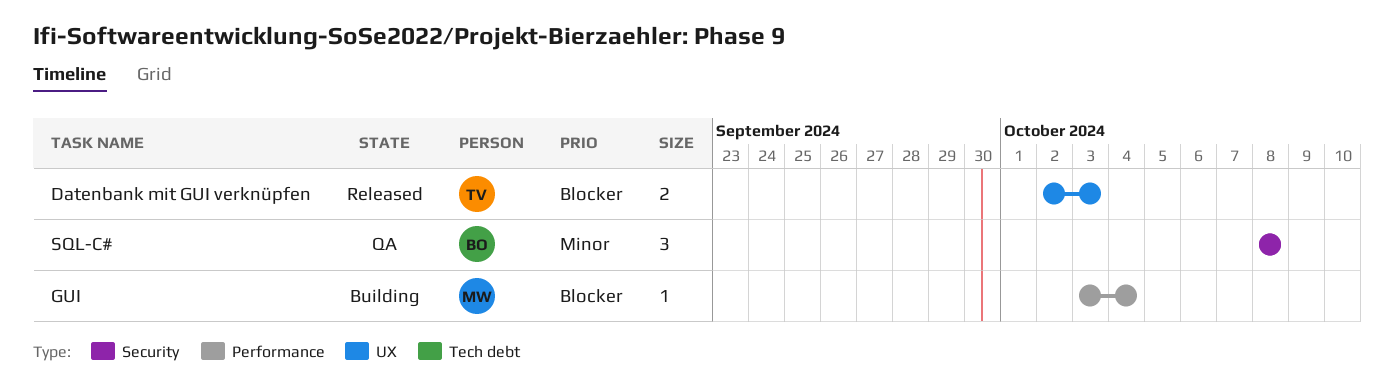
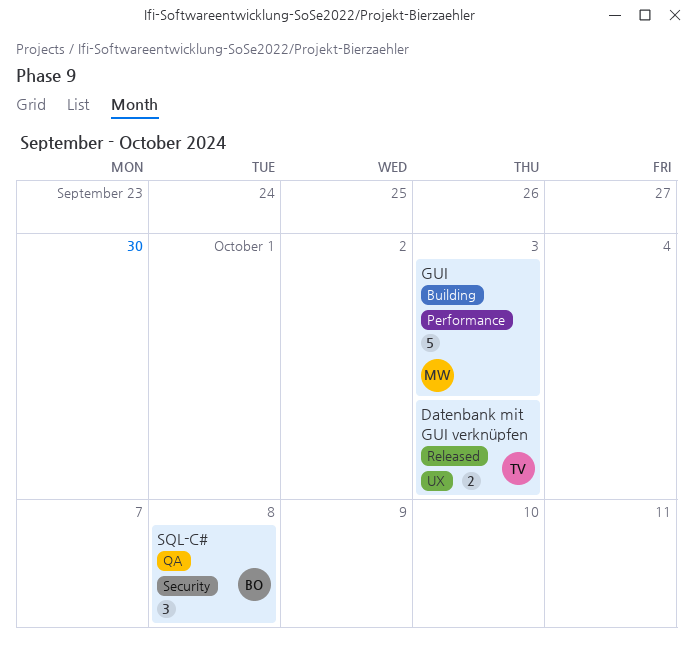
GUI, estimate: 1 -> 5
GUI, due: Oct 4 -> Oct 3

